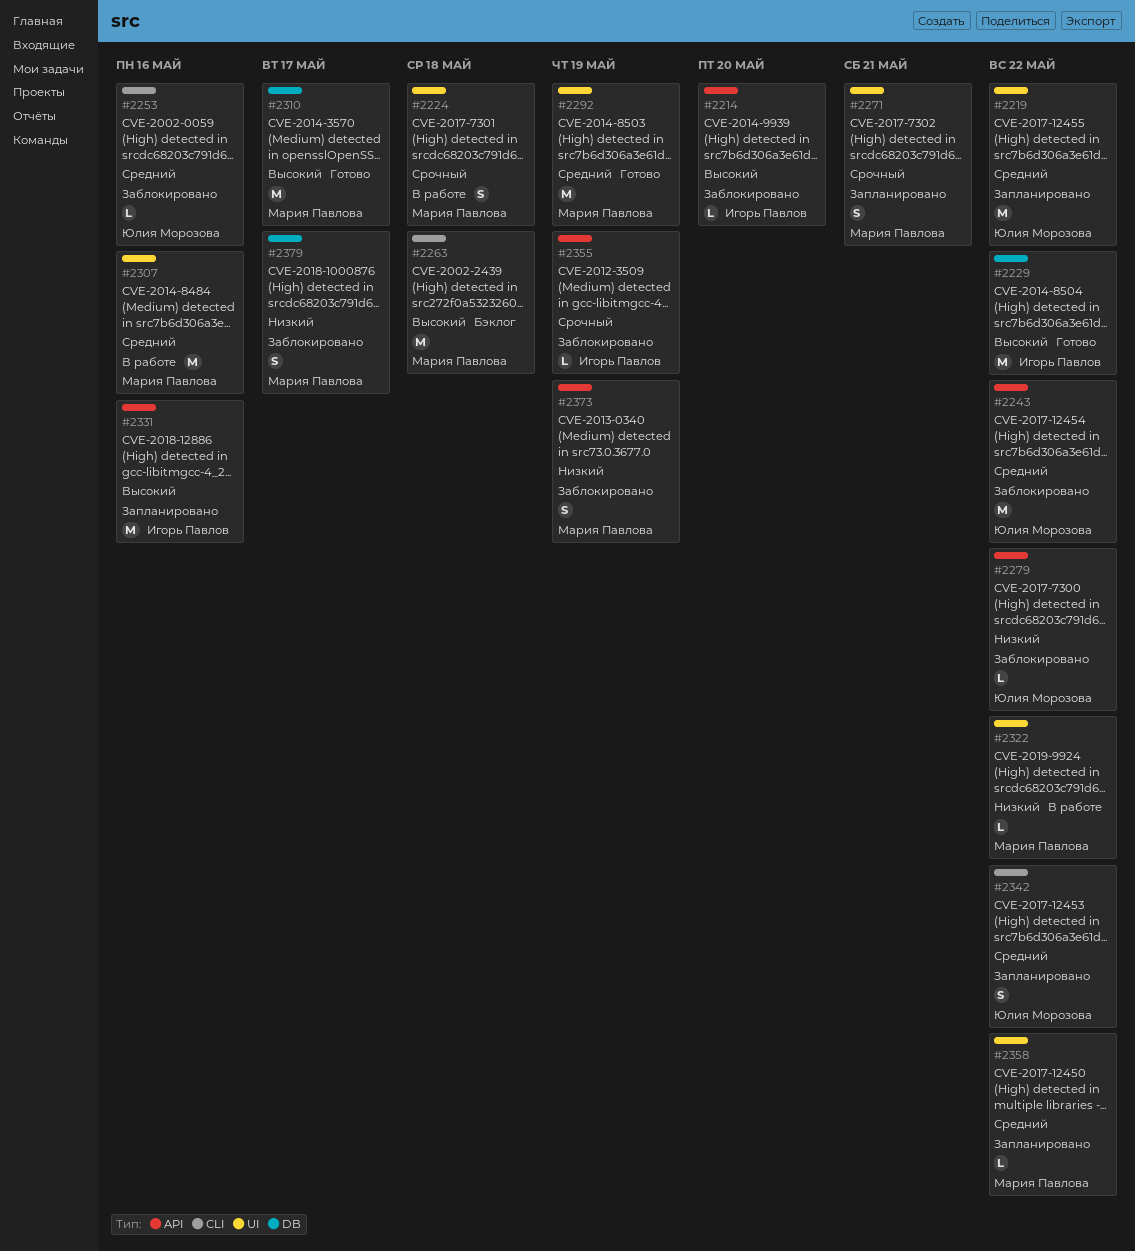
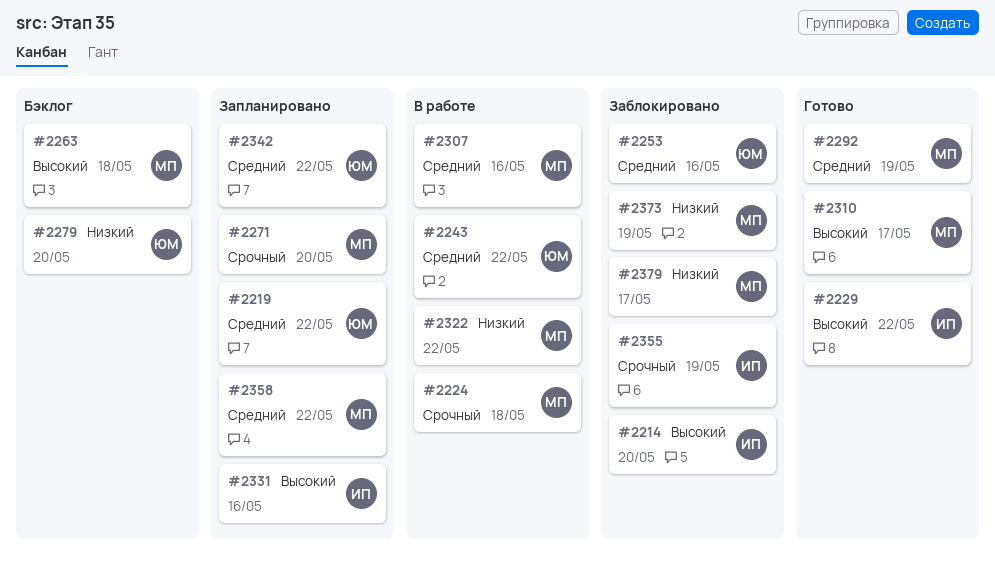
#2243, status: Заблокировано -> В работе
#2271, due: May 21 -> May 20
#2279, status: Заблокировано -> Бэклог
#2279, due: May 22 -> May 20

